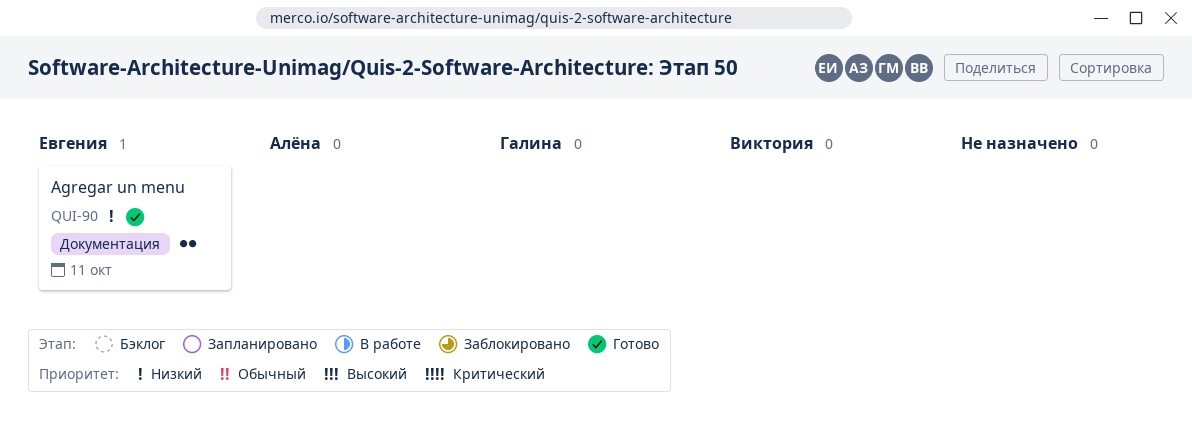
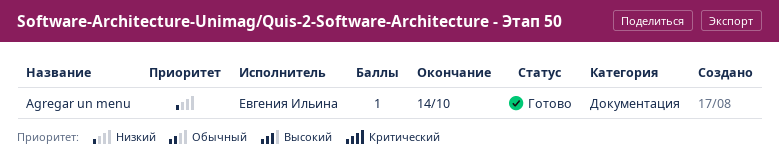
Agregar un menu, estimate: 2 -> 1
Agregar un menu, due: Oct 11 -> Oct 14

